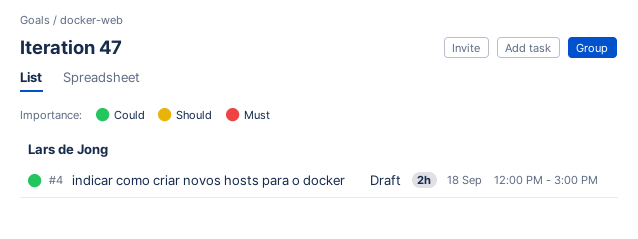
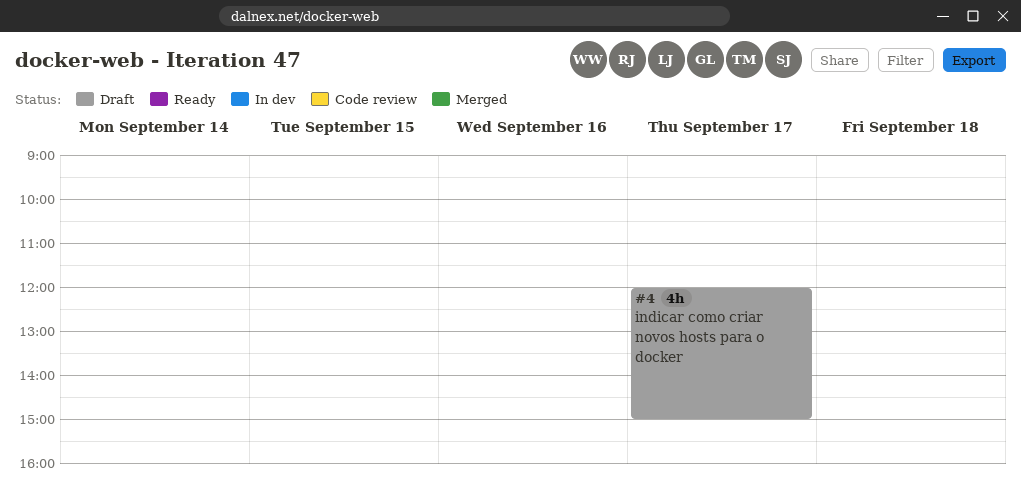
#4, estimate: 2h -> 4h
#4, day: Sep 18 -> Sep 17

